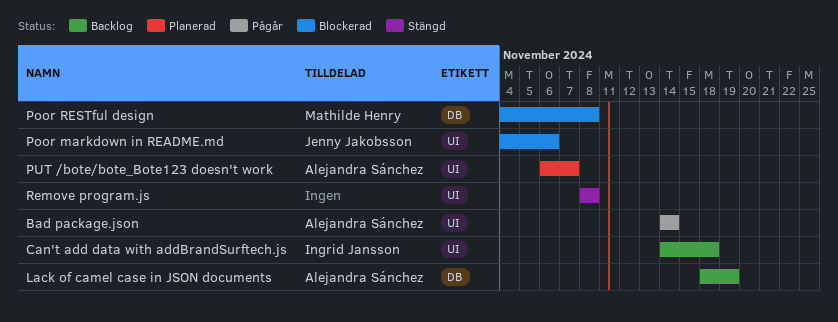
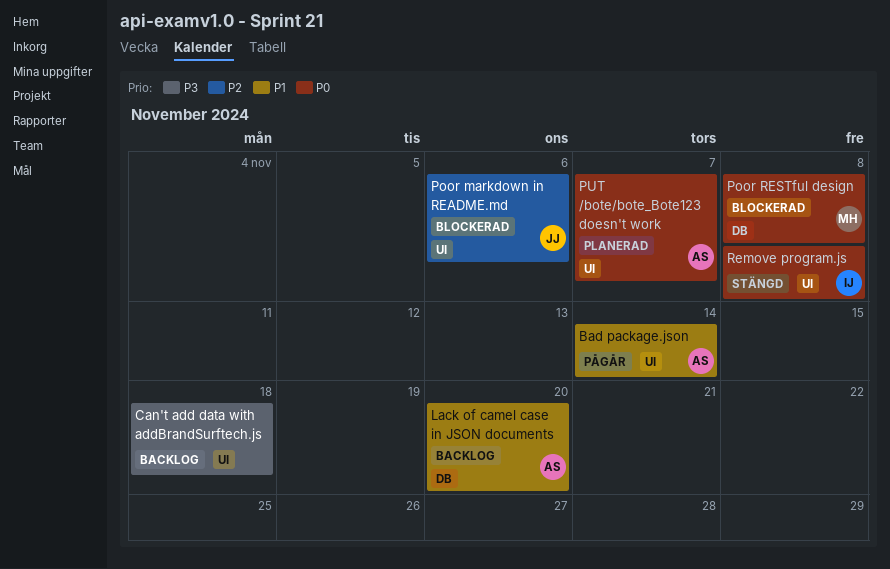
Can't add data with addBrandSurftech.js, owner: Ingrid Jansson -> none
Lack of camel case in JSON documents, due: Nov 19 -> Nov 20
Remove program.js, owner: none -> Ingrid Jansson

